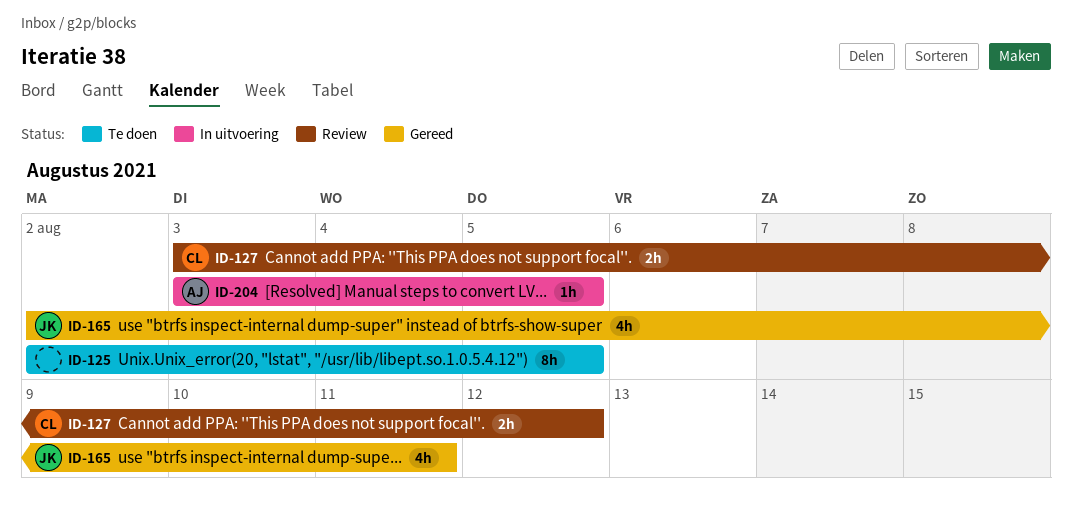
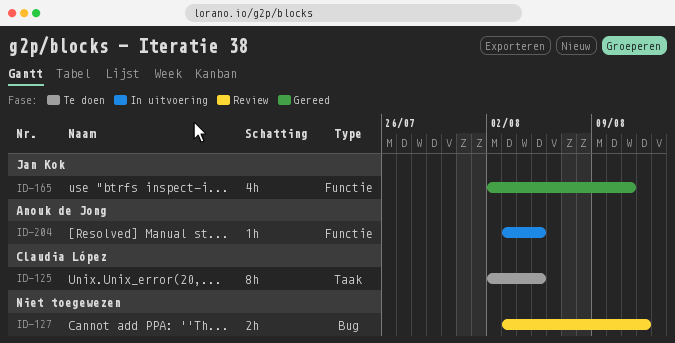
ID-125, owner: none -> Claudia López
ID-127, owner: Claudia López -> none

